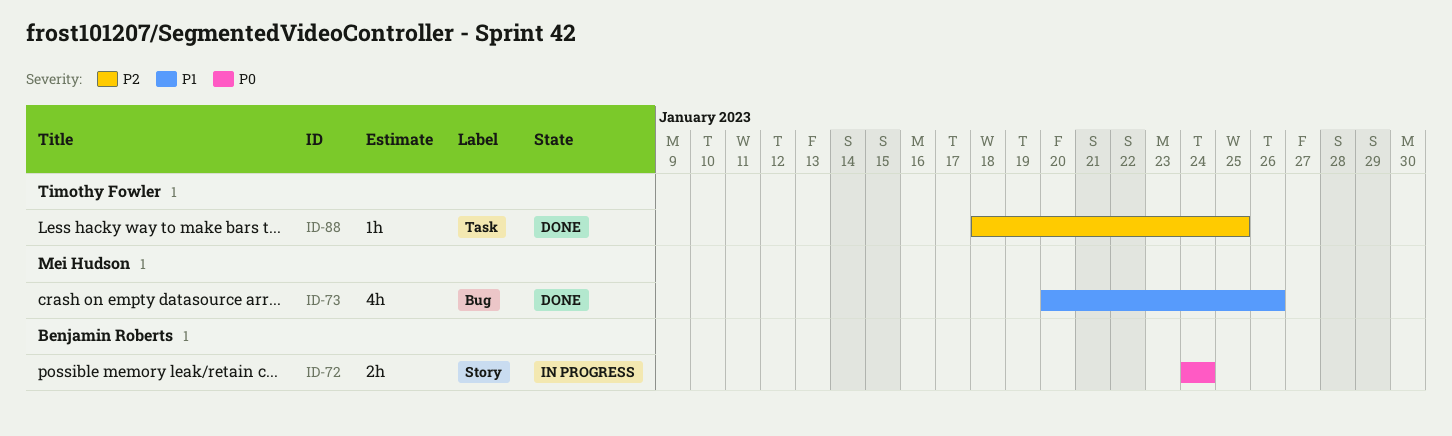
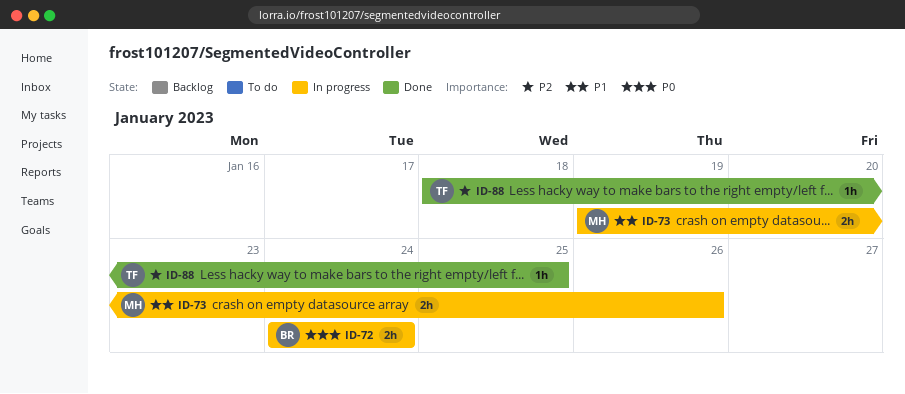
ID-73, status: Done -> In progress
ID-73, estimate: 4h -> 2h
ID-73, start: Jan 20 -> Jan 19

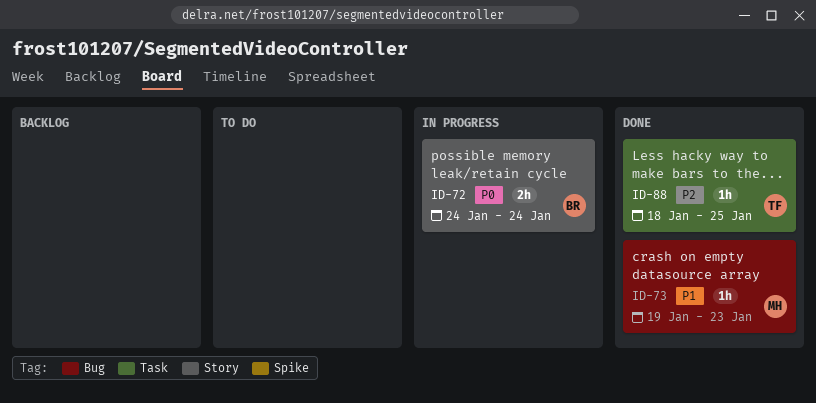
ID-73, status: In progress -> Done
ID-73, estimate: 2h -> 1h
ID-73, due: Jan 26 -> Jan 23

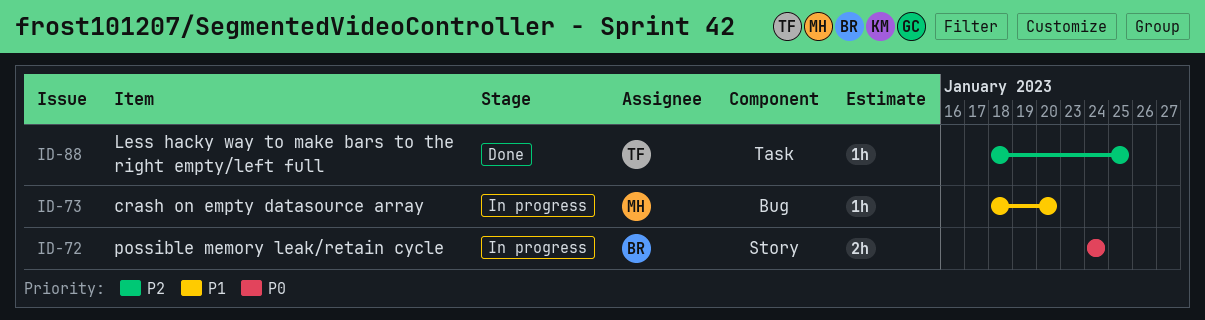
ID-73, status: Done -> In progress
ID-73, start: Jan 19 -> Jan 18
ID-73, due: Jan 23 -> Jan 20

